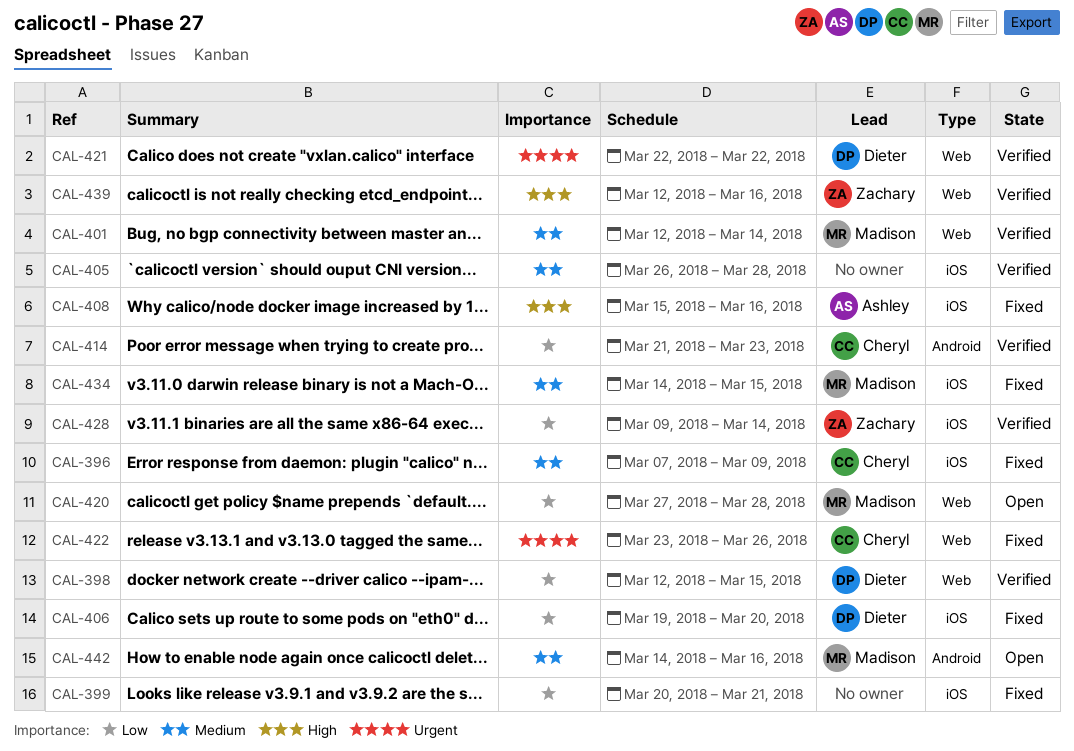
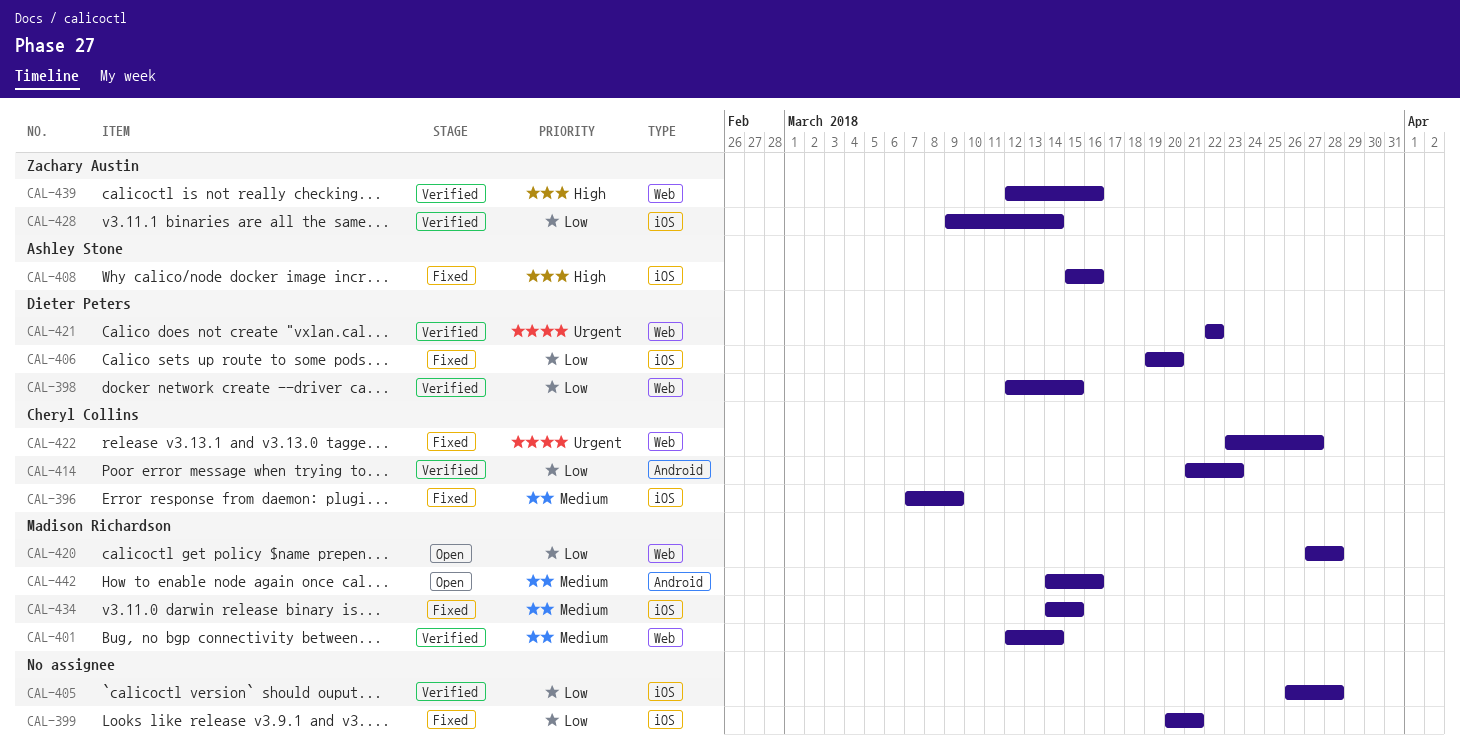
CAL-405, priority: Medium -> Low
CAL-422, due: Mar 26 -> Mar 27

